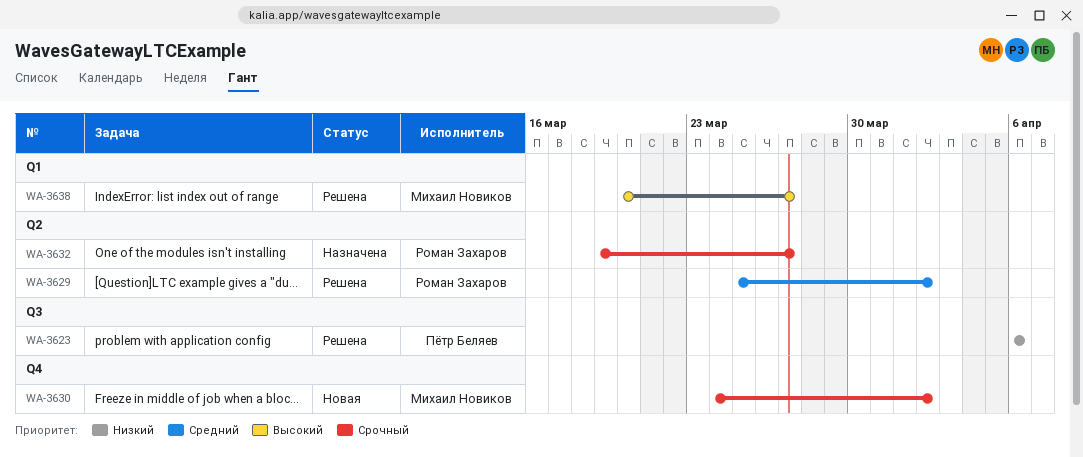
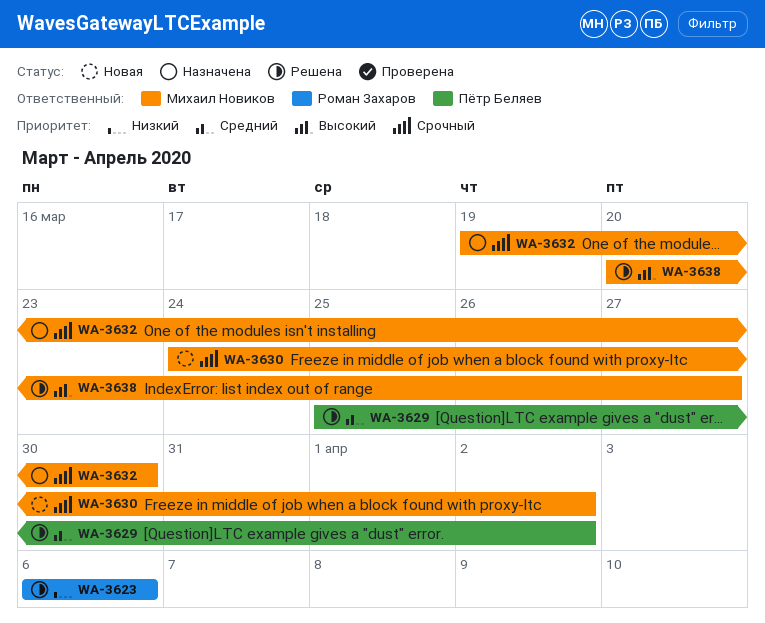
WA-3623, owner: Пётр Беляев -> Роман Захаров
WA-3629, owner: Роман Захаров -> Пётр Беляев
WA-3632, owner: Роман Захаров -> Михаил Новиков
WA-3632, due: Mar 27 -> Mar 30

